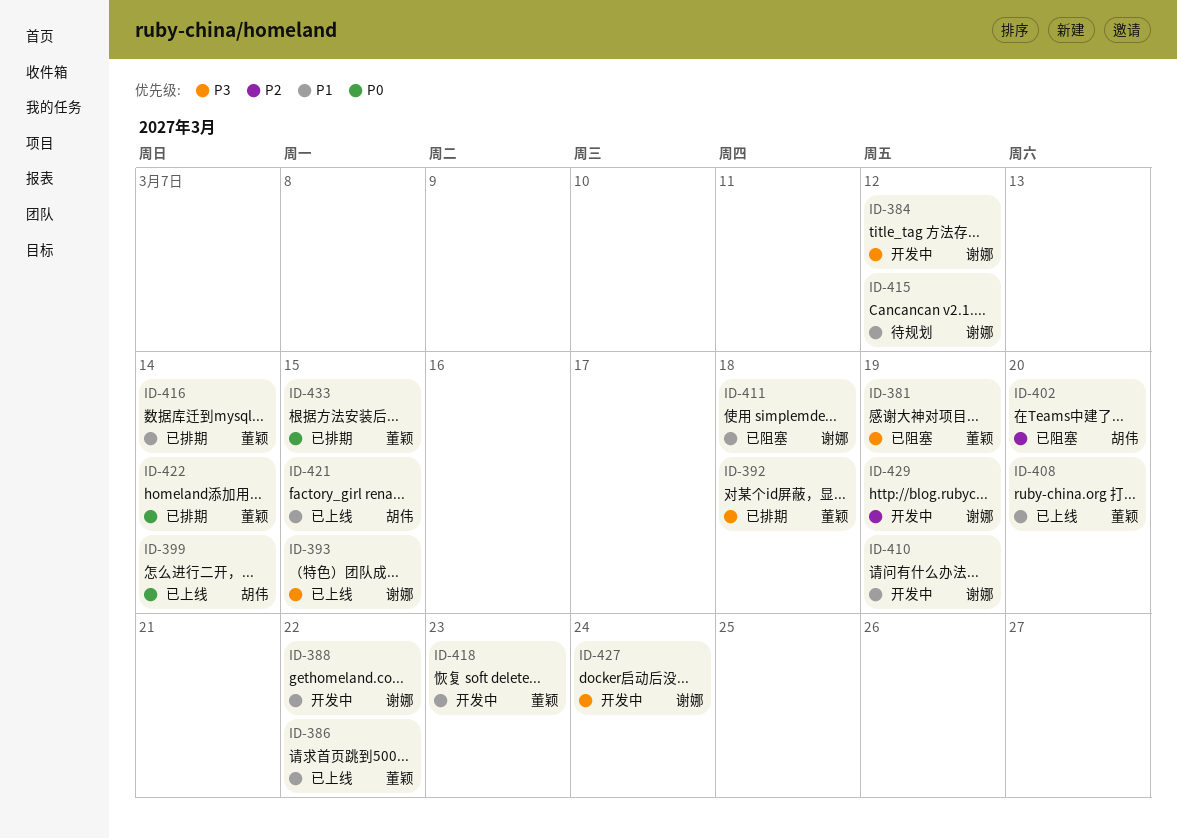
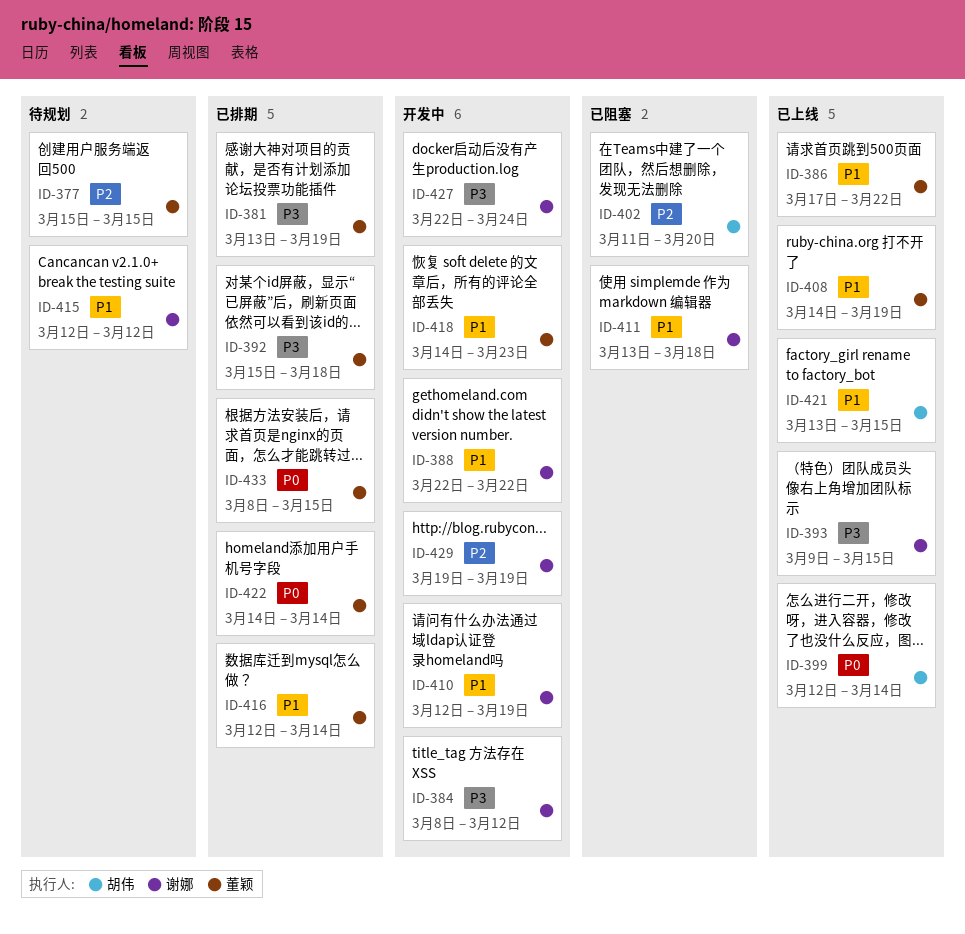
ID-377: none -> present
ID-381, status: 已阻塞 -> 已排期
ID-408, due: Mar 20 -> Mar 19

